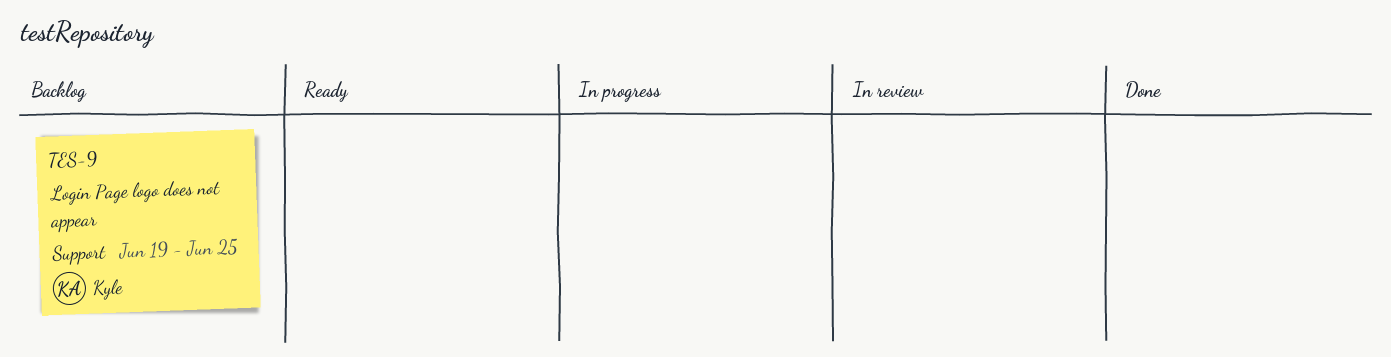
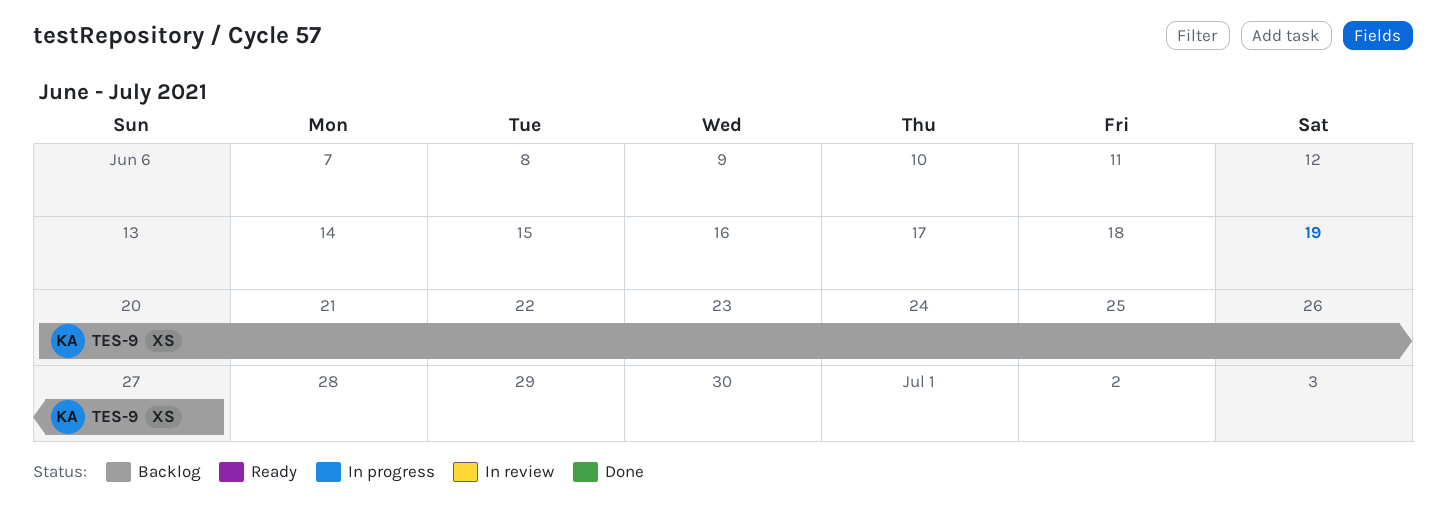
TES-9, start: Jun 19 -> Jun 20
TES-9, due: Jun 25 -> Jun 27

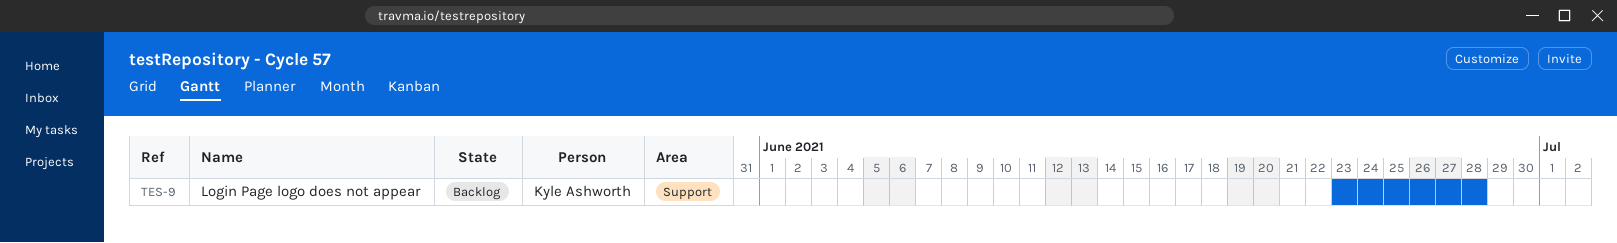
TES-9, start: Jun 20 -> Jun 23
TES-9, due: Jun 27 -> Jun 28

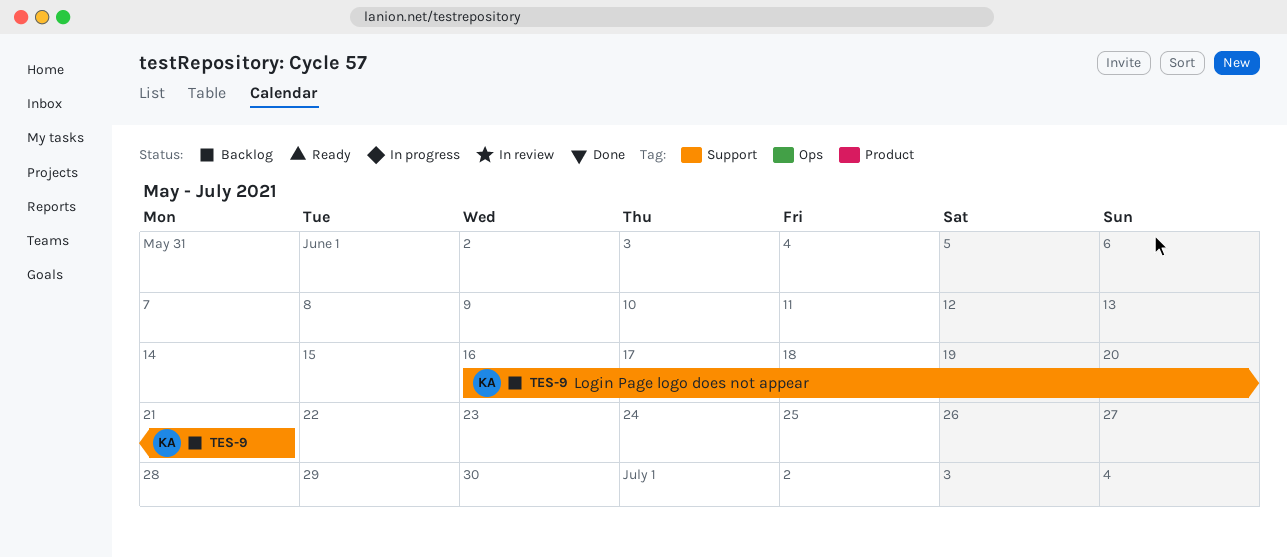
TES-9, start: Jun 23 -> Jun 16
TES-9, due: Jun 28 -> Jun 21

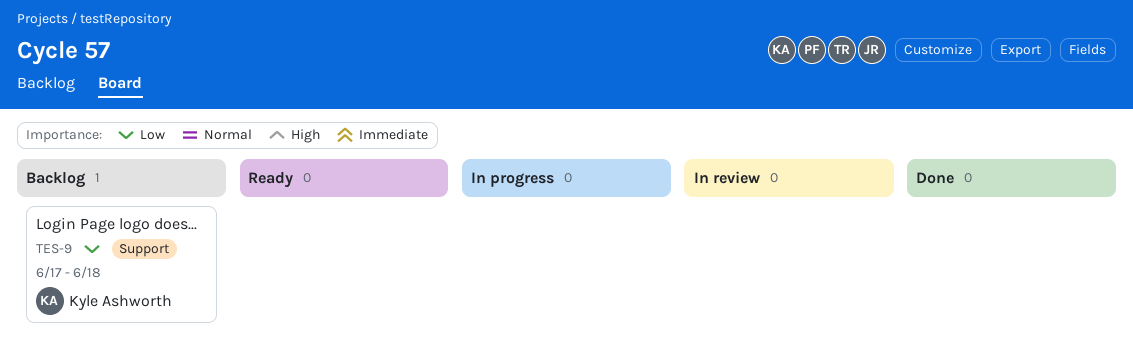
TES-9, start: Jun 16 -> Jun 17
TES-9, due: Jun 21 -> Jun 18

